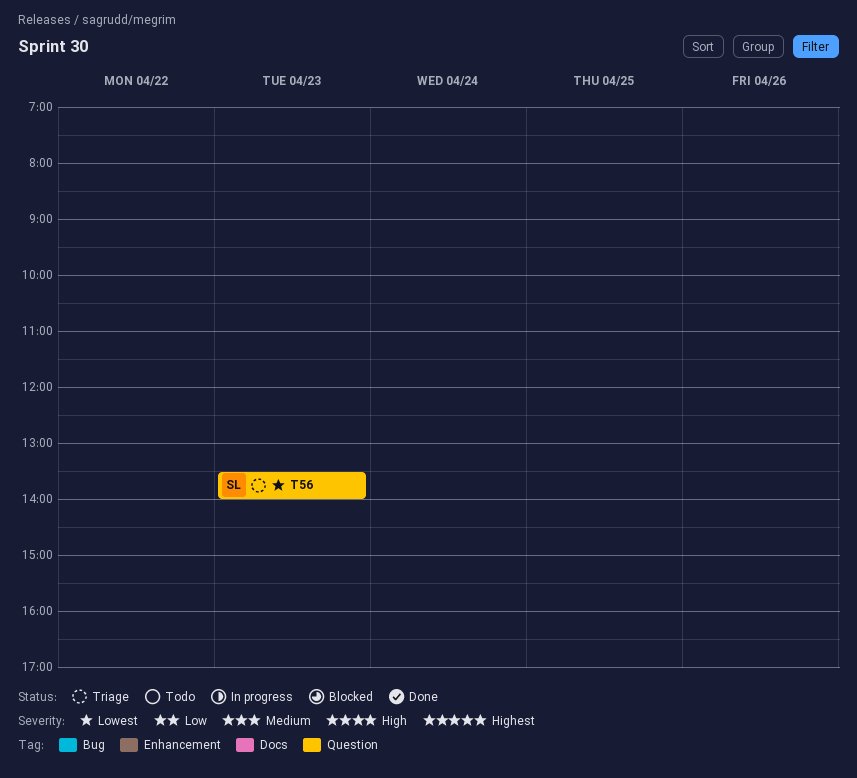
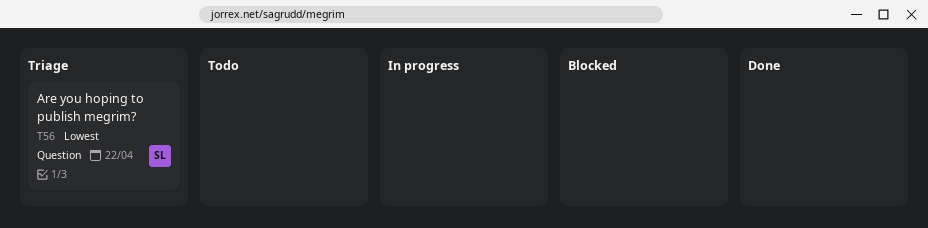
T56, day: Apr 23 -> Apr 22

